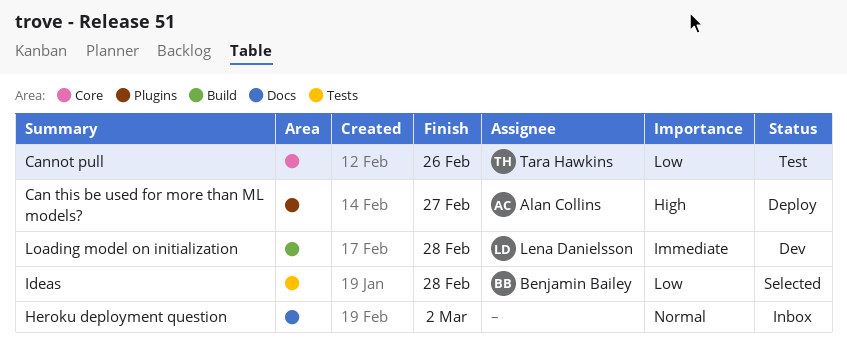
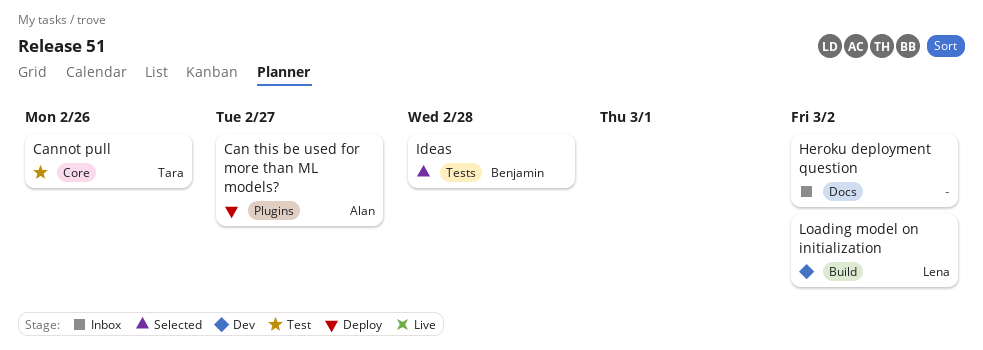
Loading model on initialization, due: Feb 28 -> Mar 2

